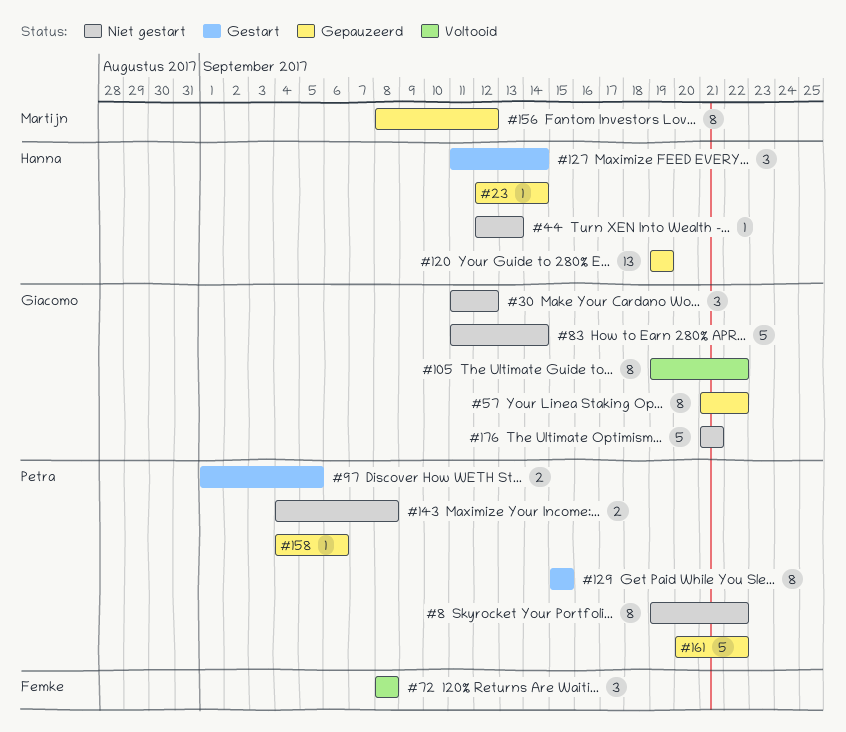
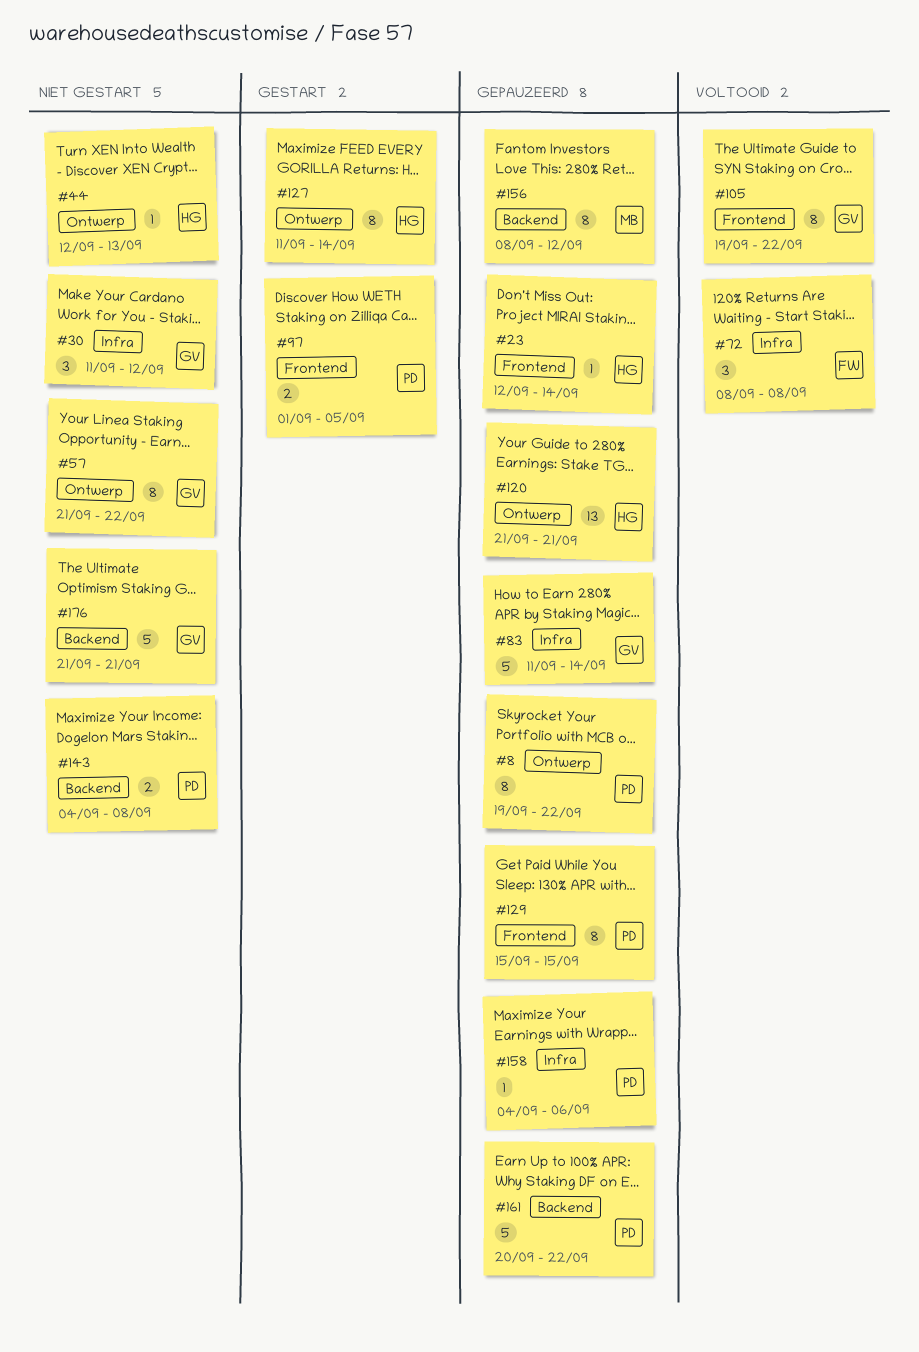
#8, status: Niet gestart -> Gepauzeerd
#57, status: Gepauzeerd -> Niet gestart
#83, status: Niet gestart -> Gepauzeerd
#120, start: Sep 19 -> Sep 21
#120, due: Sep 19 -> Sep 21
#127, estimate: 3 -> 8
#129, status: Gestart -> Gepauzeerd

